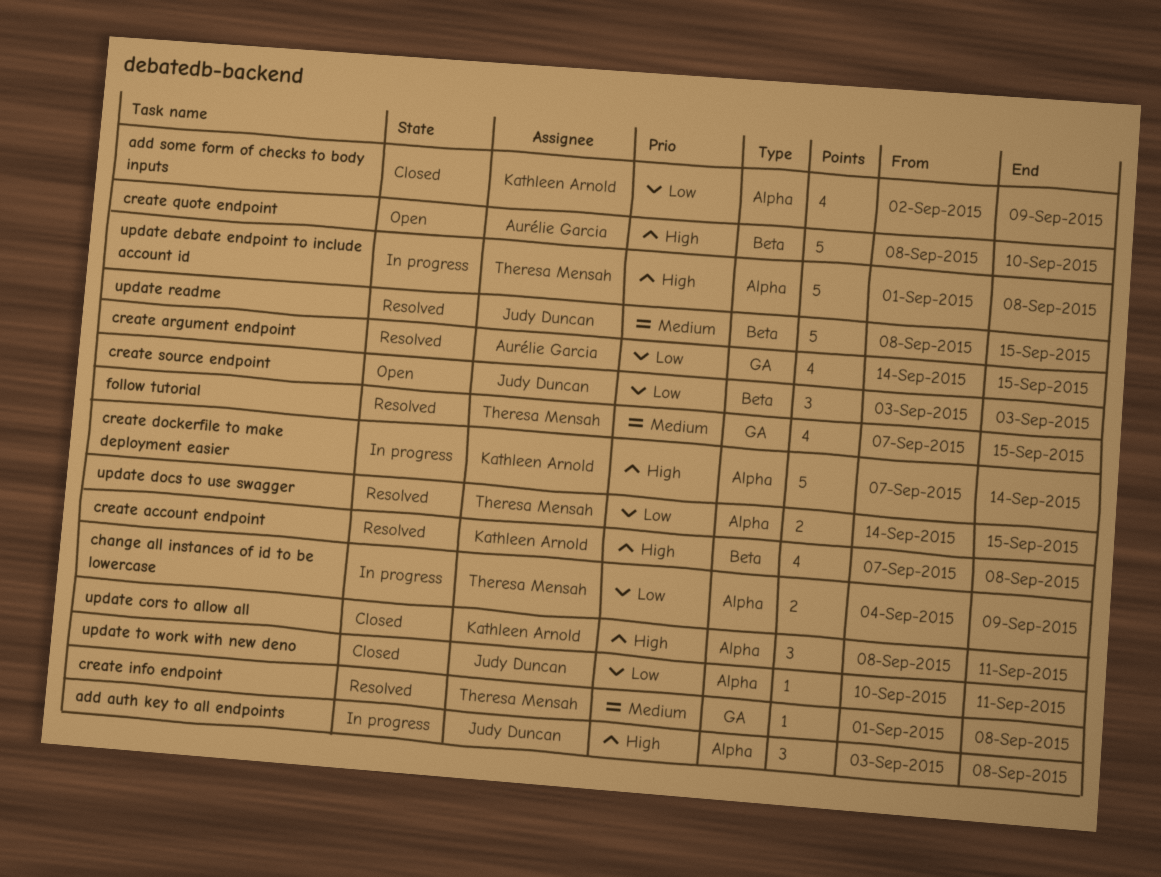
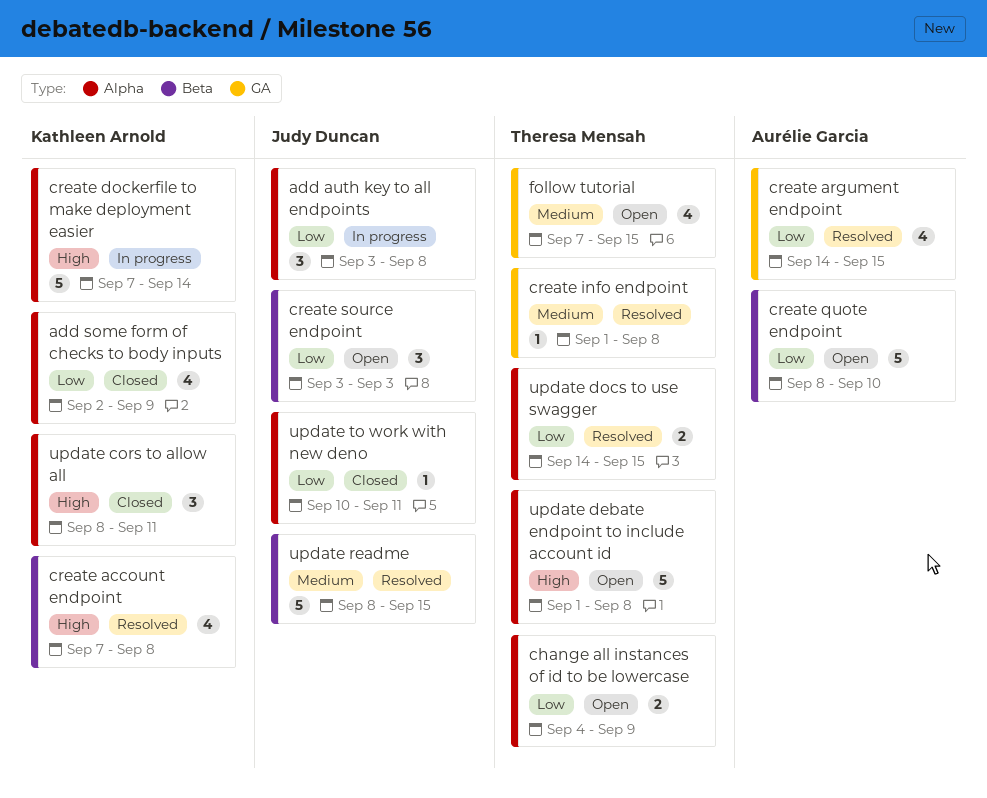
add auth key to all endpoints, priority: High -> Low
change all instances of id to be lowercase, status: In progress -> Open
create quote endpoint, priority: High -> Low
follow tutorial, status: Resolved -> Open
update debate endpoint to include account id, status: In progress -> Open

